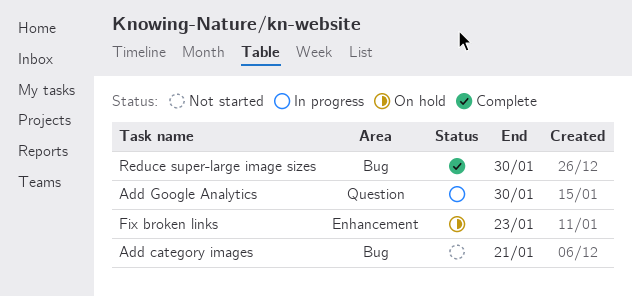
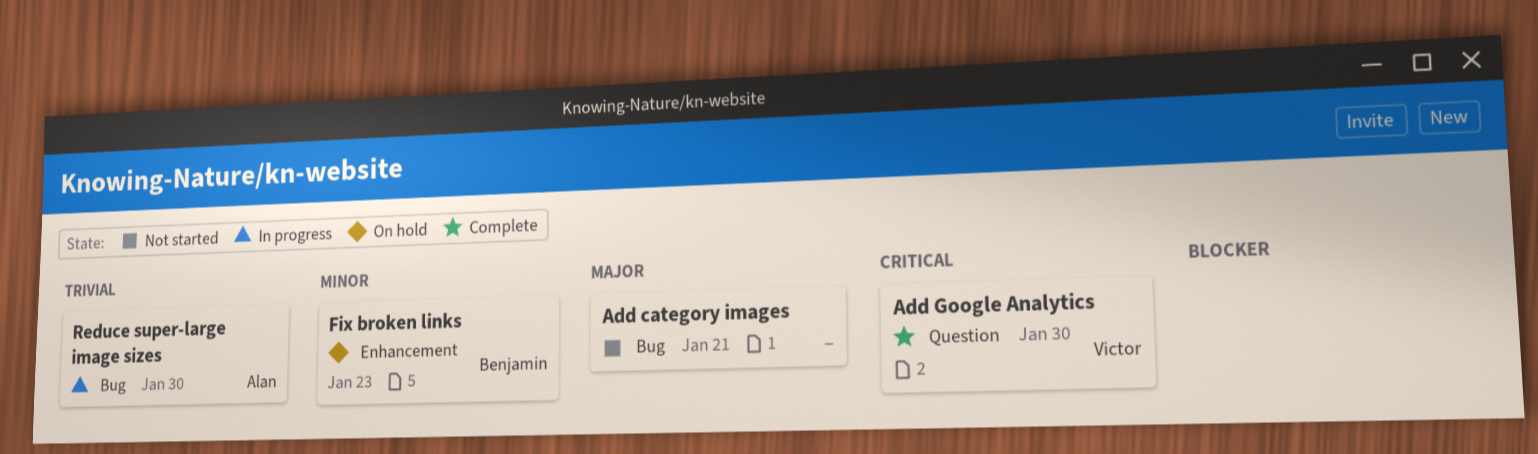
Add Google Analytics, status: In progress -> Complete
Reduce super-large image sizes, status: Complete -> In progress

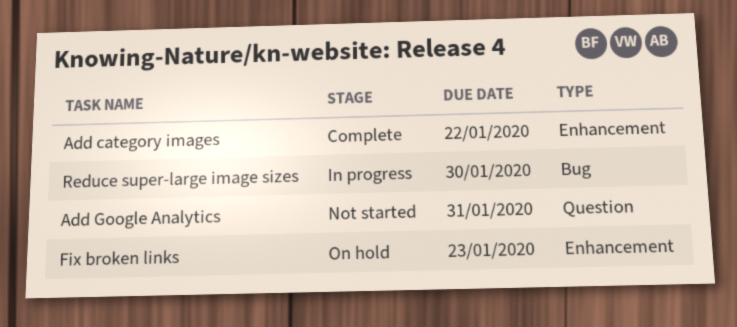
Add category images, status: Not started -> Complete
Add category images, label: Bug -> Enhancement
Add category images, due: Jan 21 -> Jan 22
Add Google Analytics, status: Complete -> Not started
Add Google Analytics, due: Jan 30 -> Jan 31

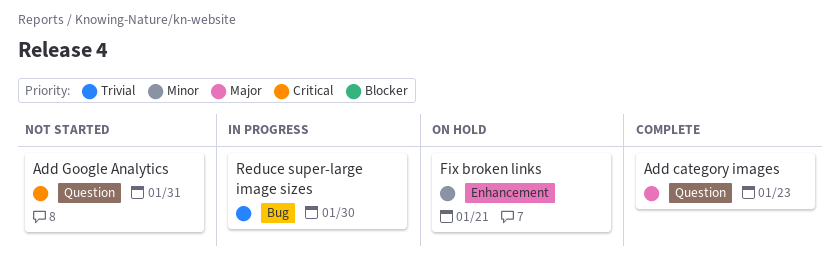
Add category images, label: Enhancement -> Question
Add category images, due: Jan 22 -> Jan 23
Fix broken links, due: Jan 23 -> Jan 21

